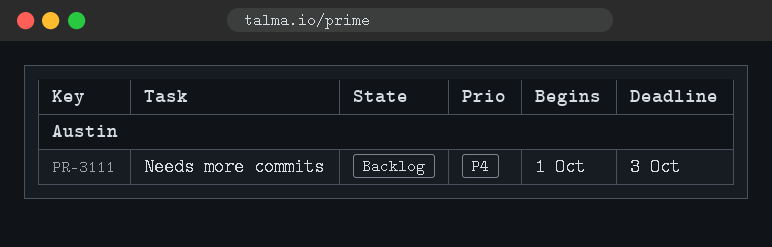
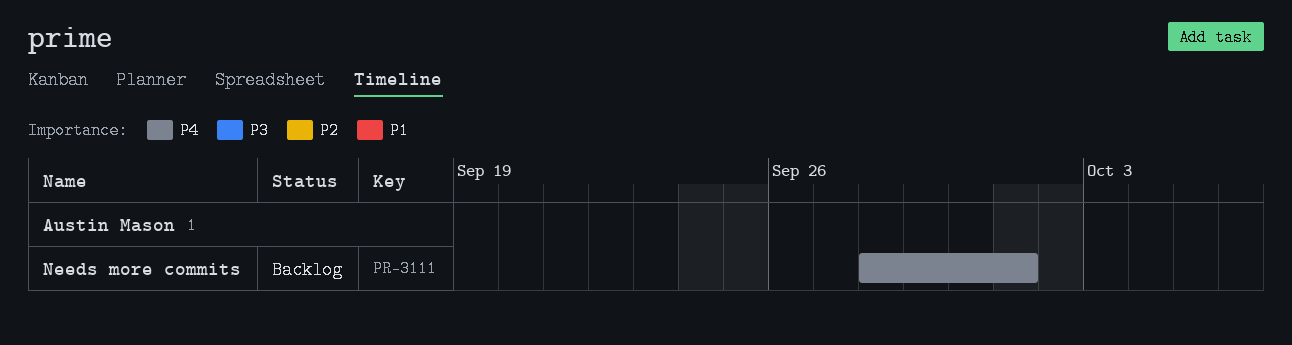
PR-3111, start: Oct 1 -> Sep 28
PR-3111, due: Oct 3 -> Oct 1

